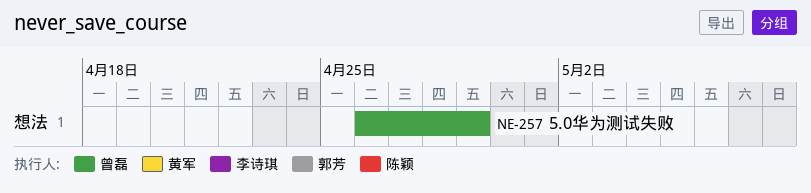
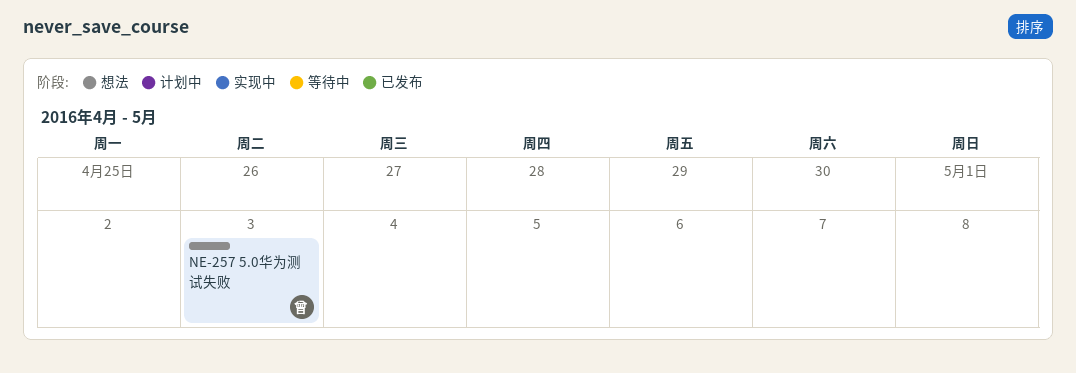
NE-257, due: Apr 29 -> May 3

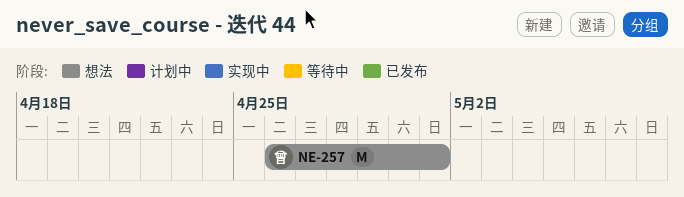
NE-257, due: May 3 -> May 1

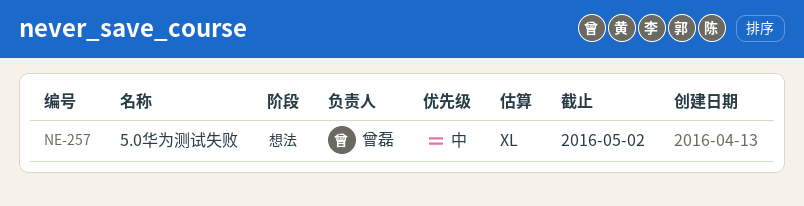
NE-257, estimate: M -> XL
NE-257, due: May 1 -> May 2

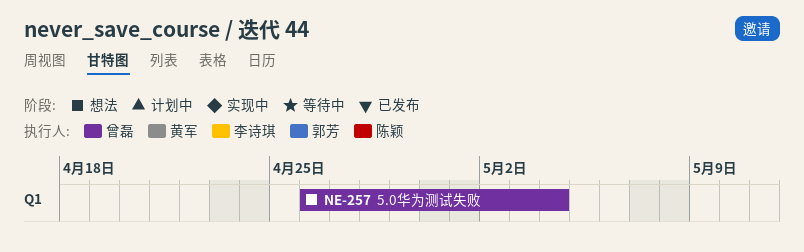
NE-257, due: May 2 -> May 4

